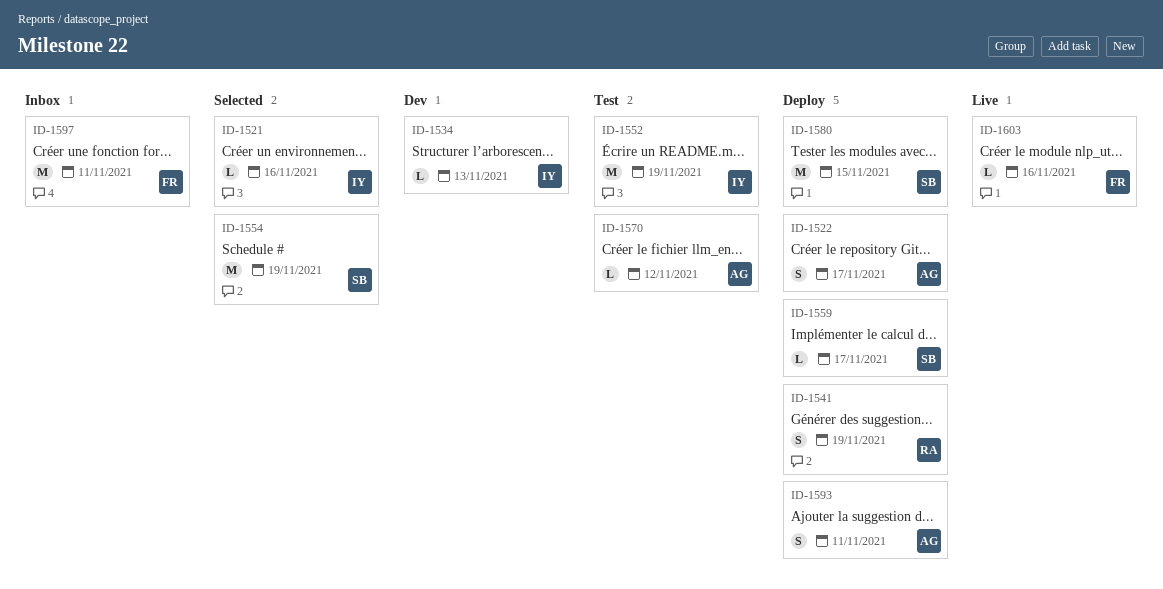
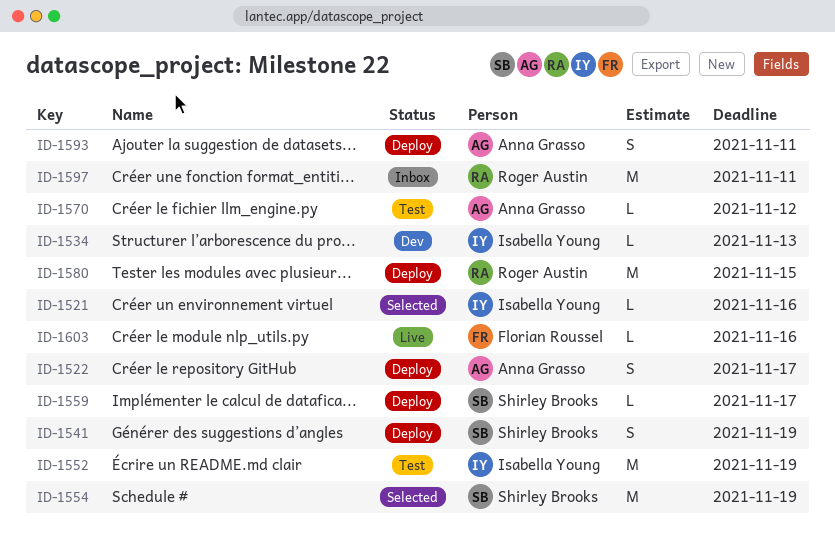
ID-1541, owner: Roger Austin -> Shirley Brooks
ID-1580, owner: Shirley Brooks -> Roger Austin
ID-1597, owner: Florian Roussel -> Roger Austin

